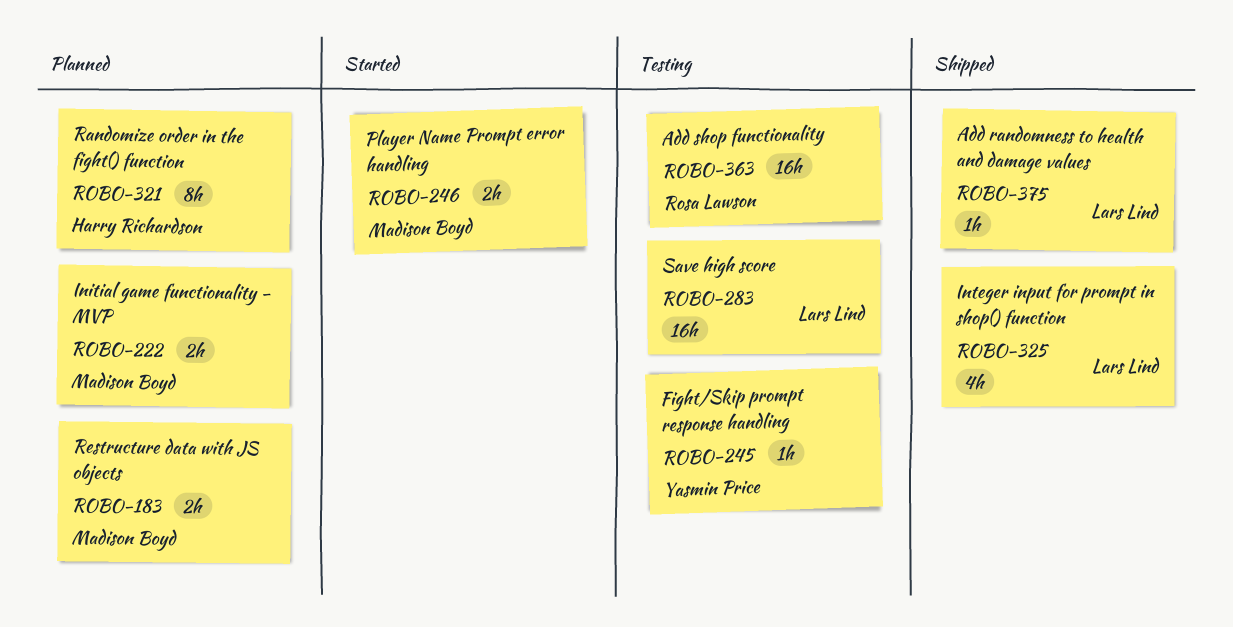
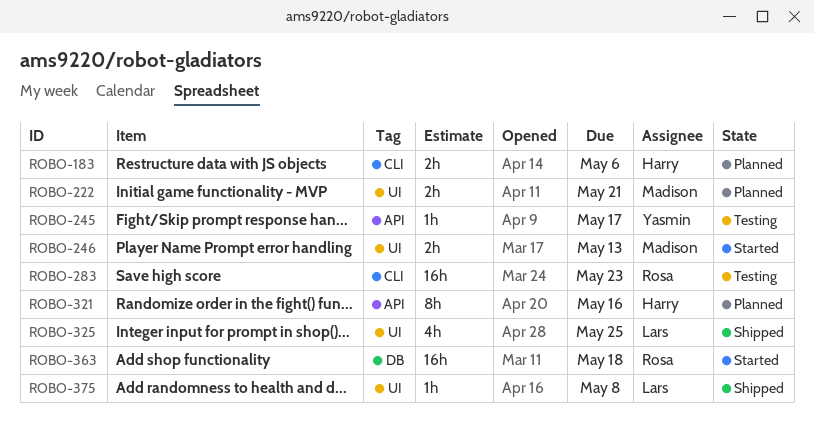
ROBO-183, owner: Madison Boyd -> Harry Richardson
ROBO-283, owner: Lars Lind -> Rosa Lawson
ROBO-363, status: Testing -> Started

